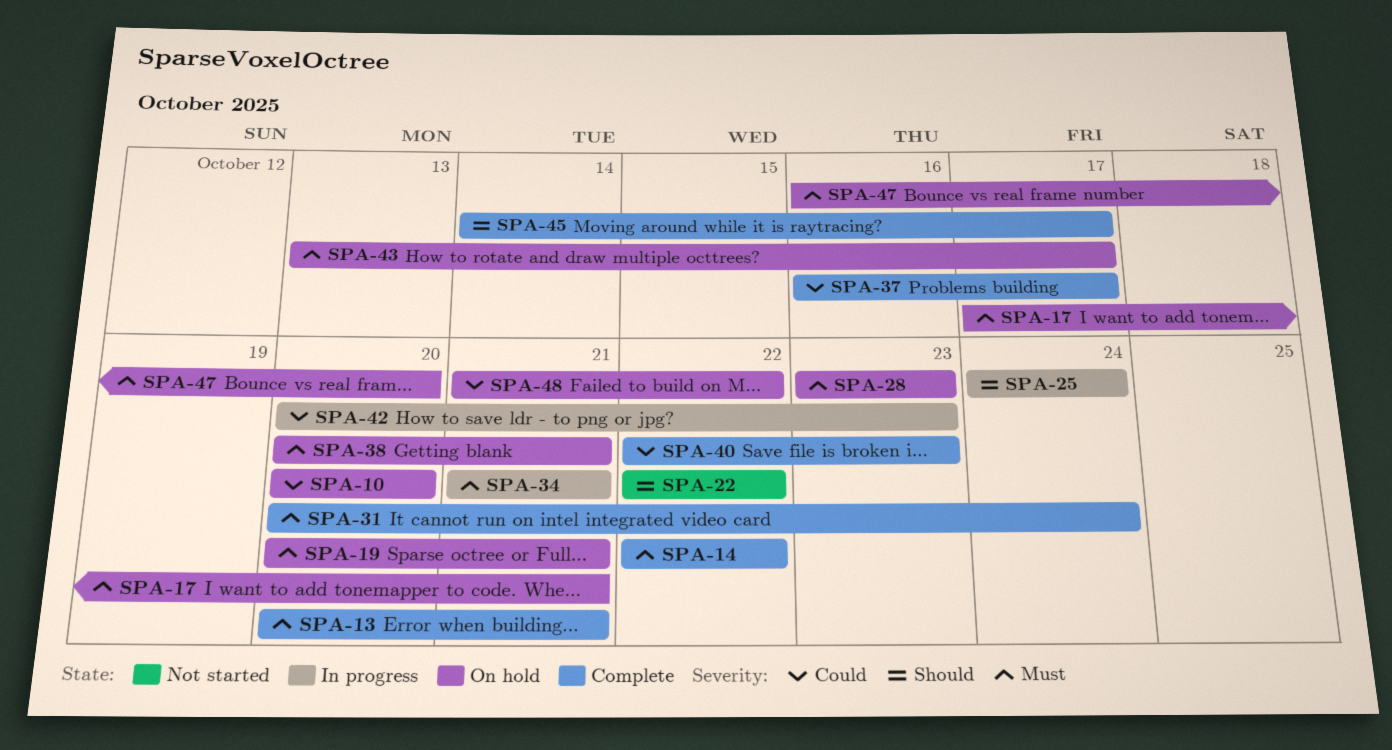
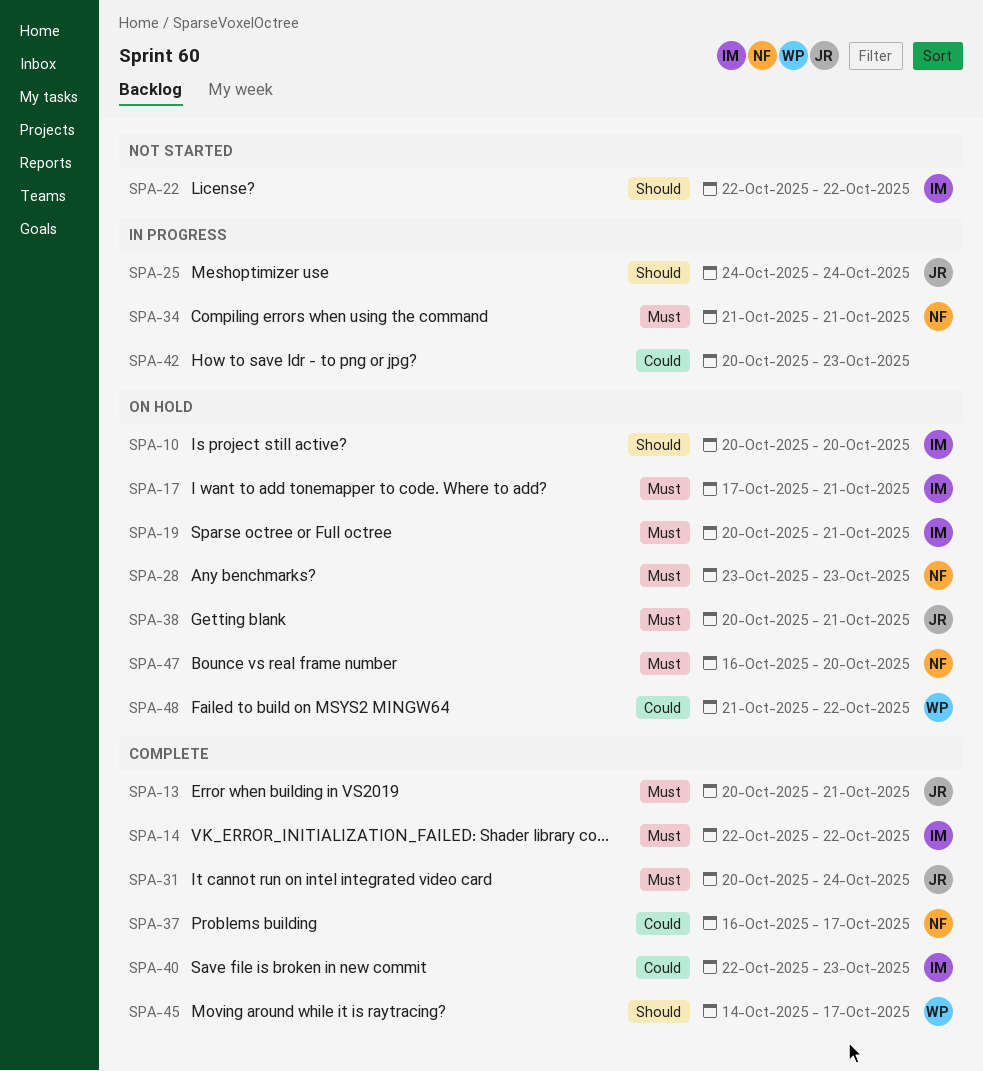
SPA-10, priority: Could -> Should
SPA-43: present -> none

